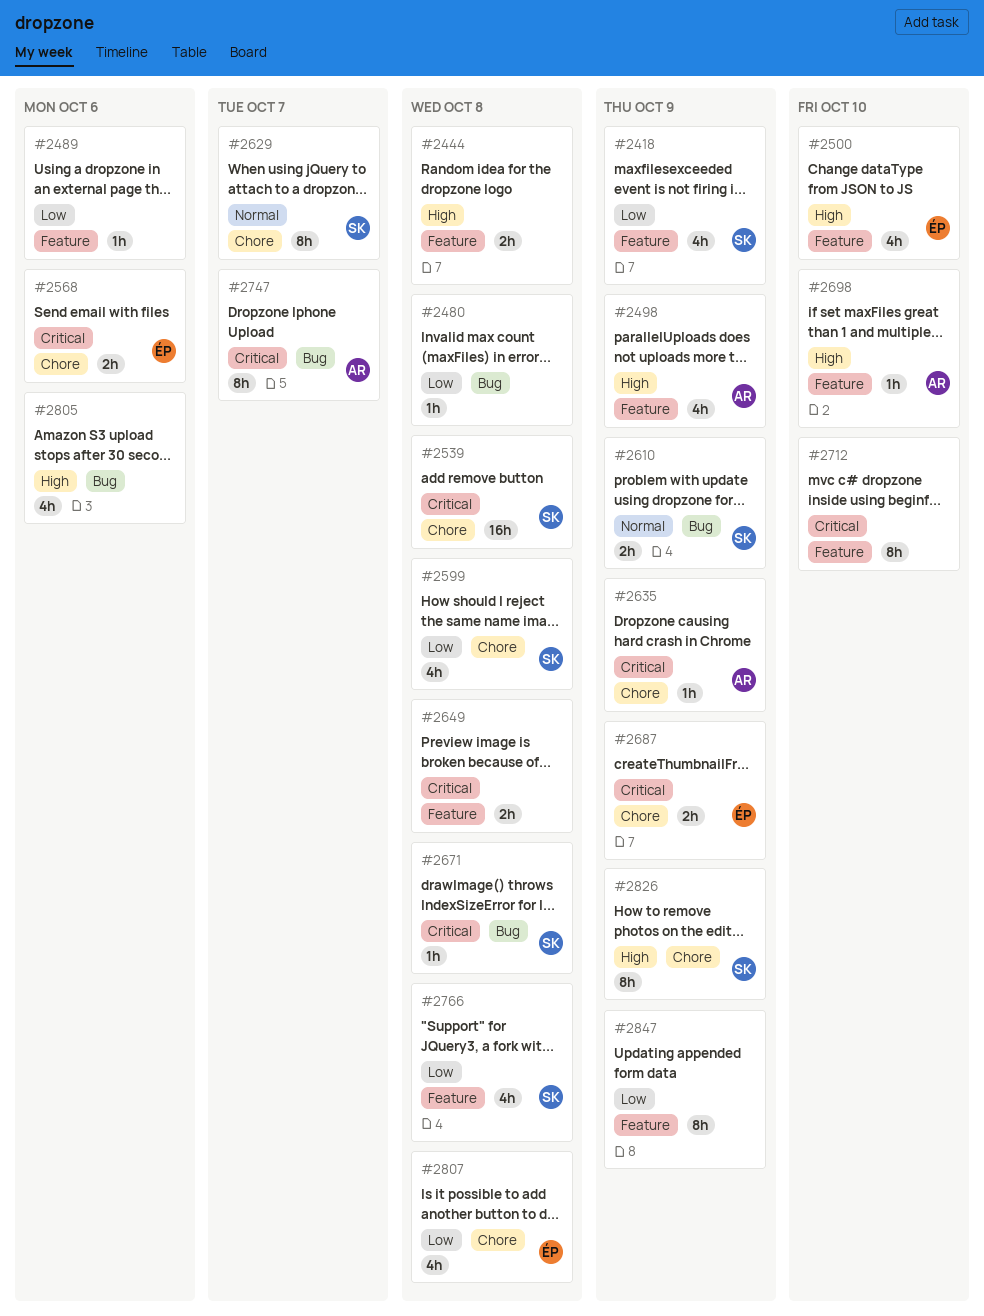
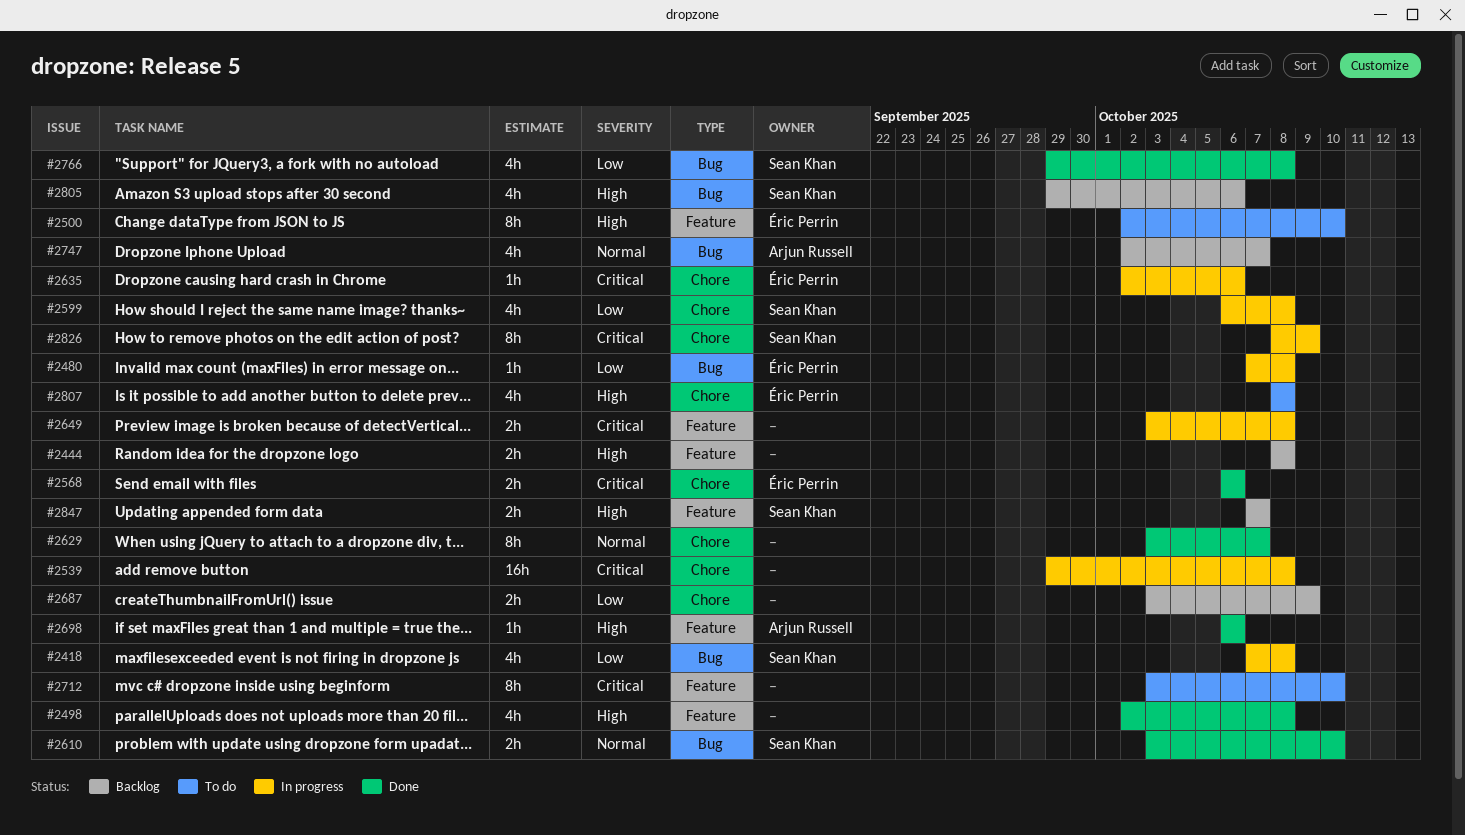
#2418, label: Feature -> Bug
#2418, due: Oct 9 -> Oct 8
#2480, owner: none -> Éric Perrin
#2489: present -> none
#2498, owner: Arjun Russell -> none
#2498, due: Oct 9 -> Oct 8
#2500, estimate: 4h -> 8h
#2539, owner: Sean Khan -> none
#2610, due: Oct 9 -> Oct 10
#2629, owner: Sean Khan -> none
#2635, owner: Arjun Russell -> Éric Perrin
#2635, due: Oct 9 -> Oct 6
#2671: present -> none
#2687, owner: Éric Perrin -> none
#2687, priority: Critical -> Low
#2698, due: Oct 10 -> Oct 6
#2747, priority: Critical -> Normal
#2747, estimate: 8h -> 4h
#2766, label: Feature -> Bug
#2805, owner: none -> Sean Khan
#2807, priority: Low -> High
#2826, priority: High -> Critical
#2847, owner: none -> Sean Khan
#2847, priority: Low -> High
#2847, estimate: 8h -> 2h
#2847, due: Oct 9 -> Oct 7

